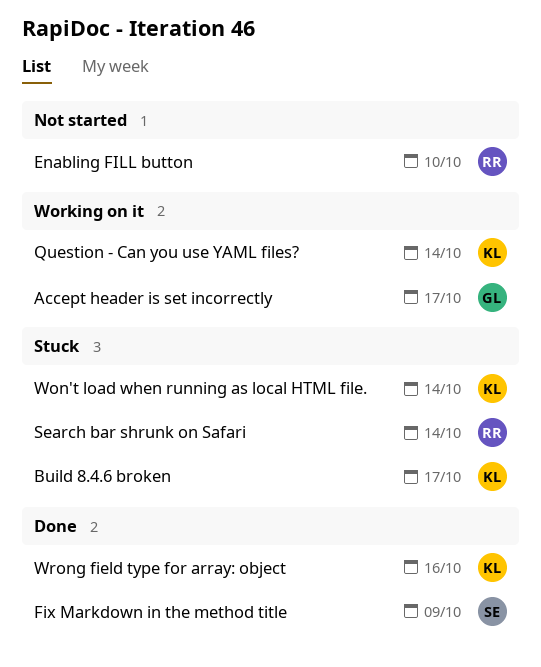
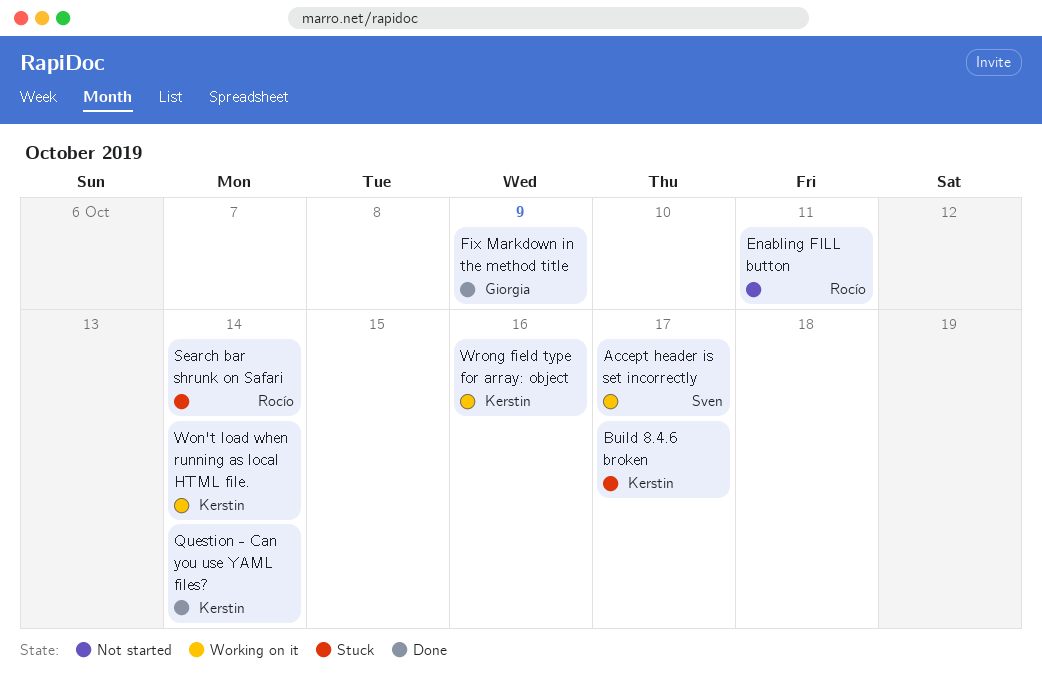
Accept header is set incorrectly, owner: Giorgia -> Sven
Enabling FILL button, due: Oct 10 -> Oct 11
Fix Markdown in the method title, owner: Sven -> Giorgia
Question - Can you use YAML files?, status: Working on it -> Done
Won't load when running as local HTML file., status: Stuck -> Working on it
Wrong field type for array: object, status: Done -> Working on it

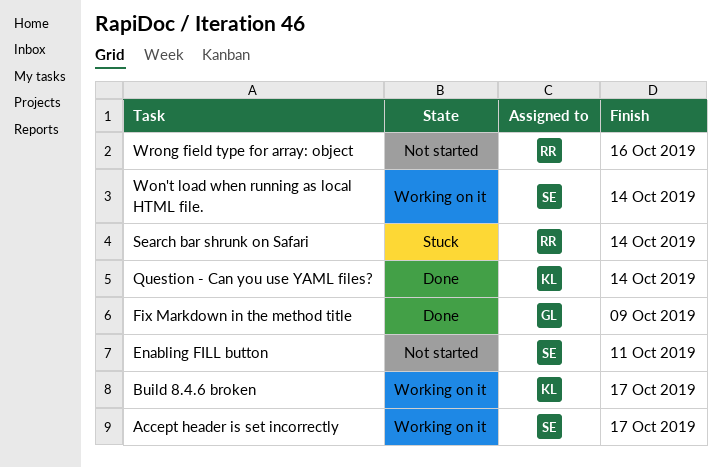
Build 8.4.6 broken, status: Stuck -> Working on it
Enabling FILL button, owner: Rocío -> Sven
Won't load when running as local HTML file., owner: Kerstin -> Sven
Wrong field type for array: object, status: Working on it -> Not started
Wrong field type for array: object, owner: Kerstin -> Rocío

